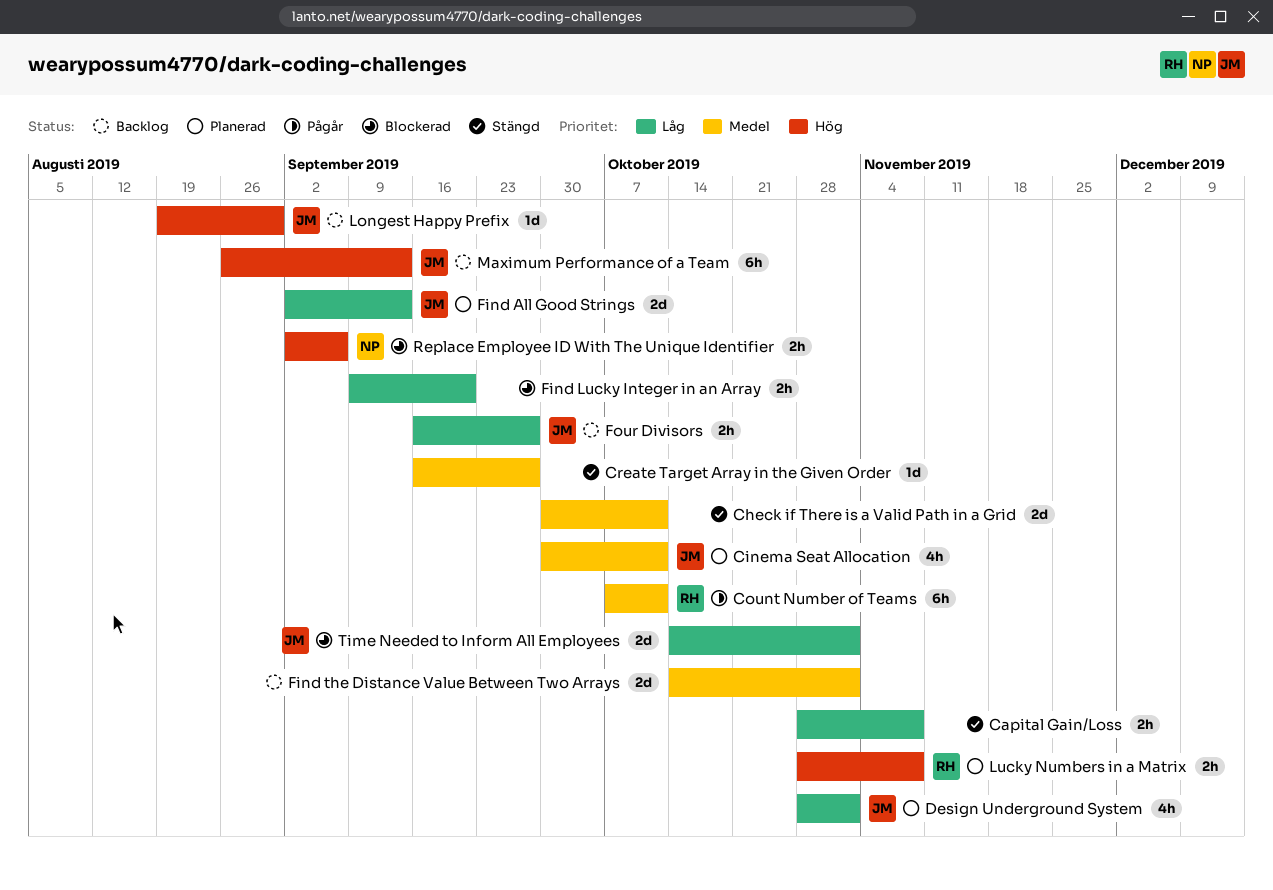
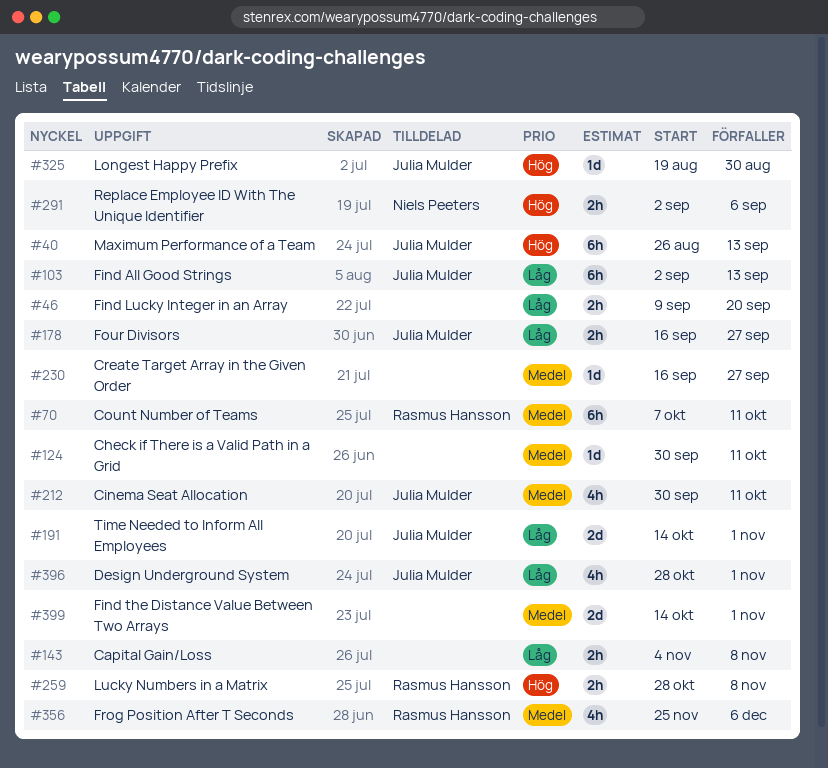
Capital Gain/Loss, start: Oct 28 -> Nov 4
Check if There is a Valid Path in a Grid, estimate: 2d -> 1d
Find All Good Strings, estimate: 2d -> 6h
Frog Position After T Seconds: none -> present

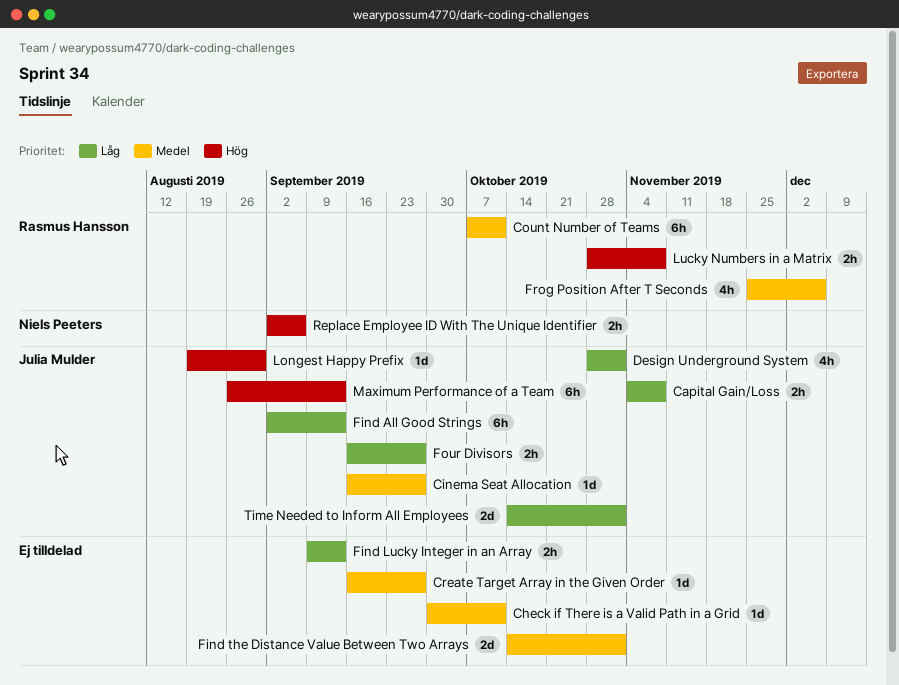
Capital Gain/Loss, owner: none -> Julia Mulder
Cinema Seat Allocation, estimate: 4h -> 1d
Cinema Seat Allocation, start: Sep 30 -> Sep 16
Cinema Seat Allocation, due: Oct 11 -> Sep 27
Find Lucky Integer in an Array, due: Sep 20 -> Sep 13

